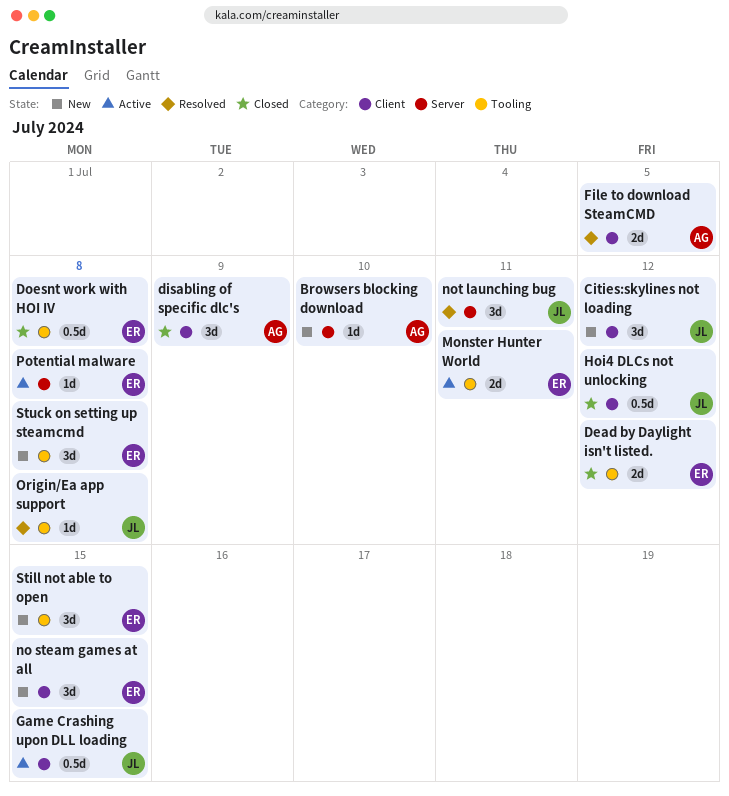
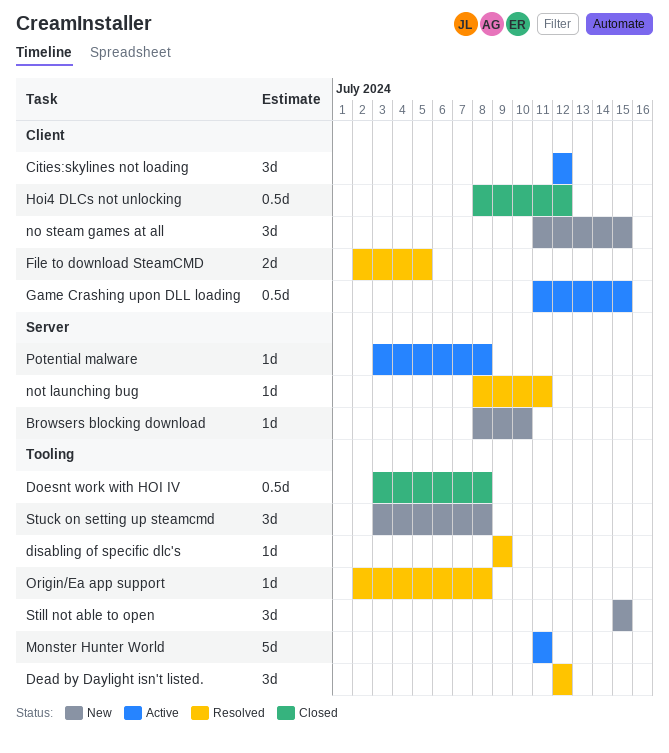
Cities:skylines not loading, status: New -> Active
Dead by Daylight isn't listed., status: Closed -> Resolved
Dead by Daylight isn't listed., estimate: 2d -> 3d
disabling of specific dlc's, status: Closed -> Resolved
disabling of specific dlc's, label: Client -> Tooling
disabling of specific dlc's, estimate: 3d -> 1d
Monster Hunter World, estimate: 2d -> 5d
not launching bug, estimate: 3d -> 1d

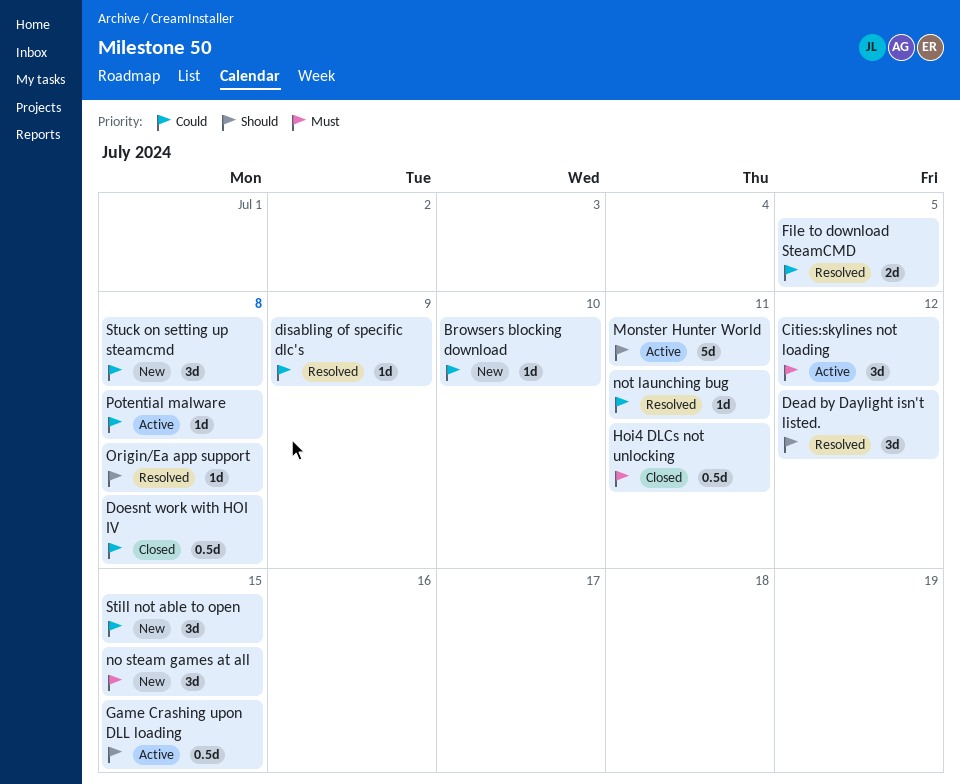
Hoi4 DLCs not unlocking, due: Jul 12 -> Jul 11

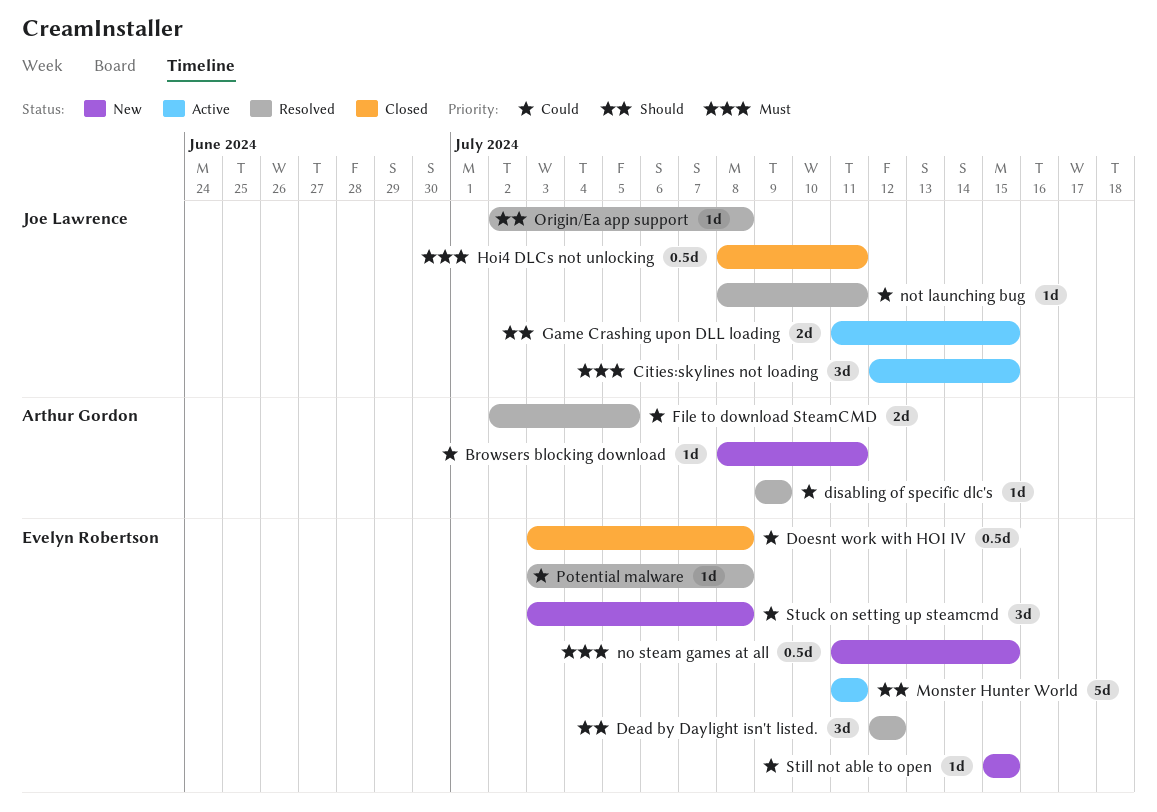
Browsers blocking download, due: Jul 10 -> Jul 11
Cities:skylines not loading, due: Jul 12 -> Jul 15
Game Crashing upon DLL loading, estimate: 0.5d -> 2d
no steam games at all, estimate: 3d -> 0.5d
Potential malware, status: Active -> Resolved
Still not able to open, estimate: 3d -> 1d

